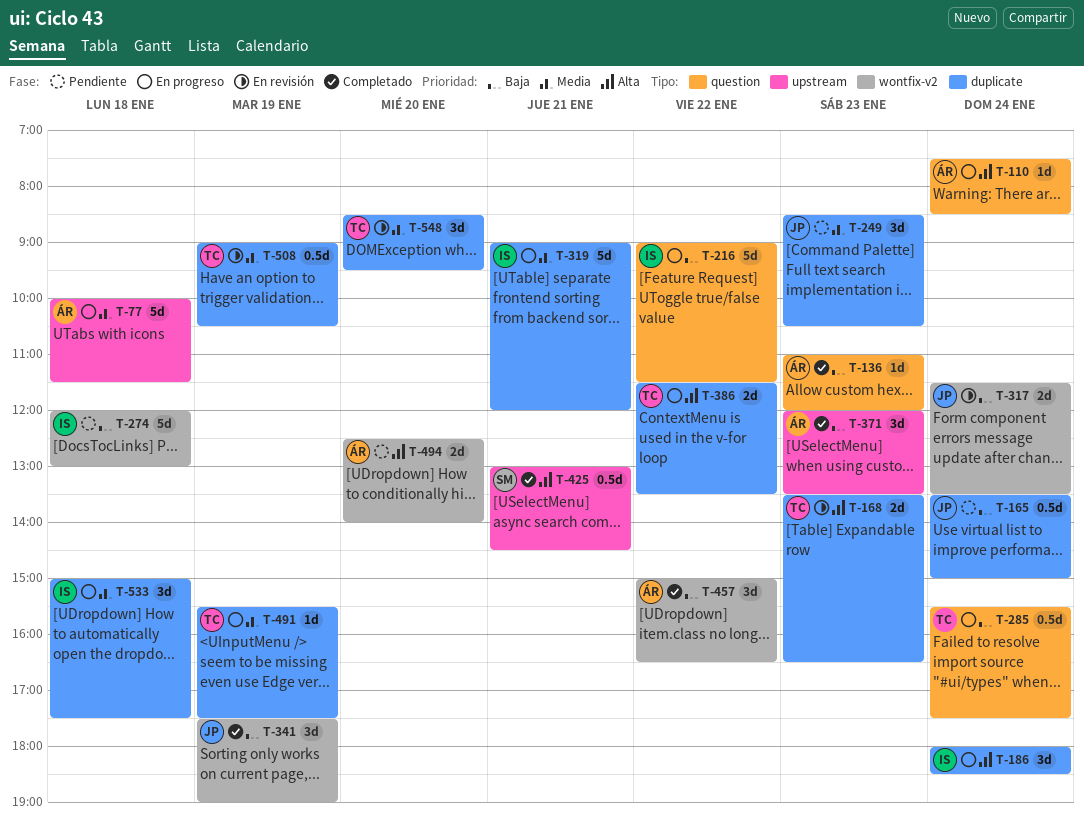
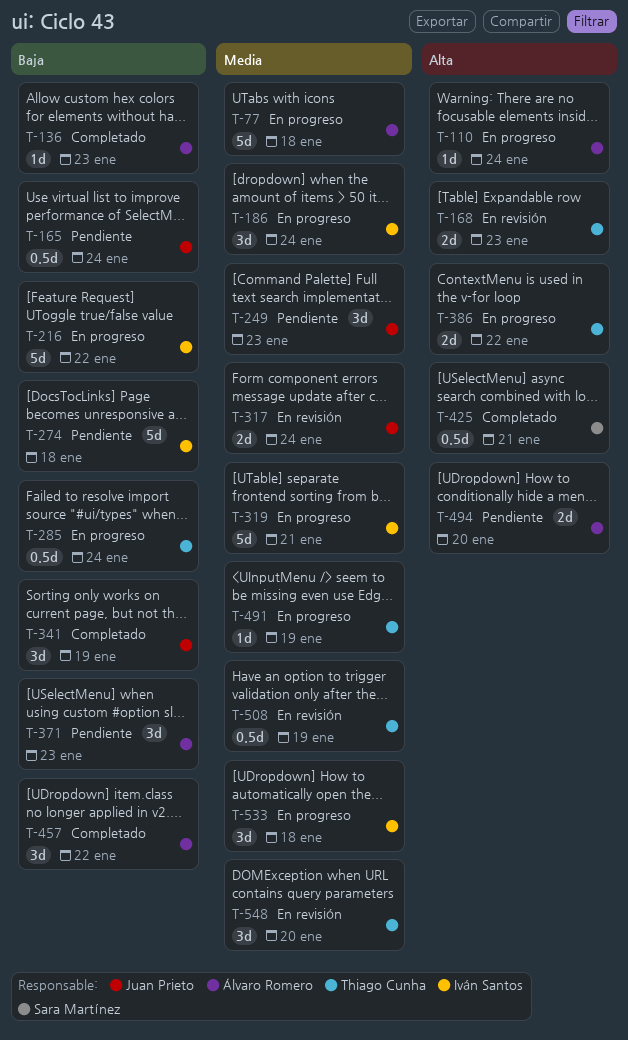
T-186, priority: Alta -> Media
T-317, priority: Baja -> Media
T-371, status: Completado -> Pendiente

